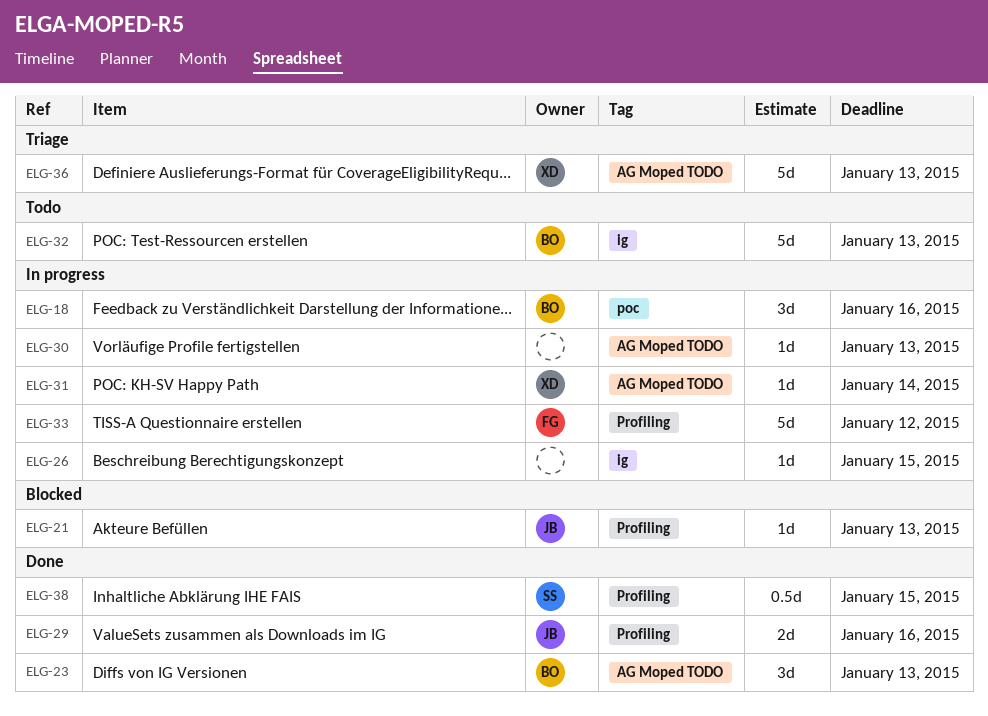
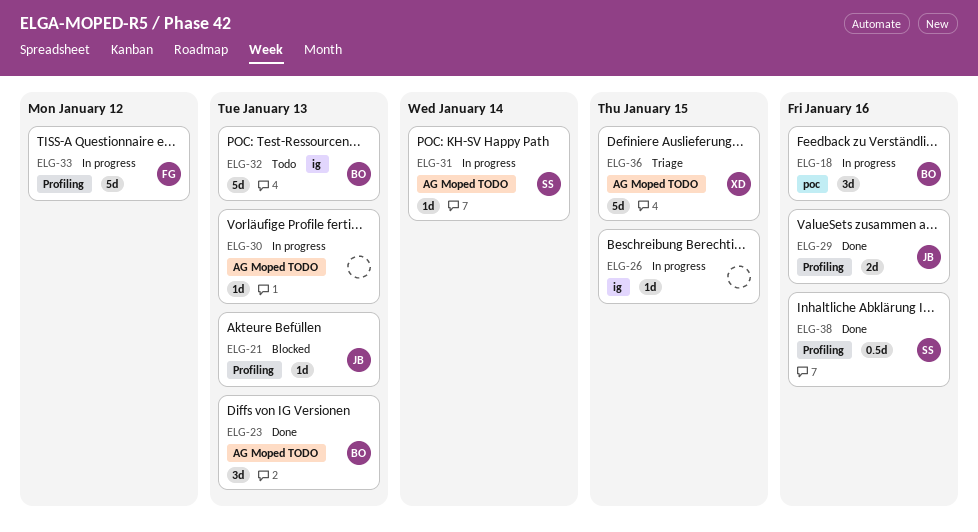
ELG-31, owner: XD -> SS
ELG-36, due: Jan 13 -> Jan 15
ELG-38, due: Jan 15 -> Jan 16

